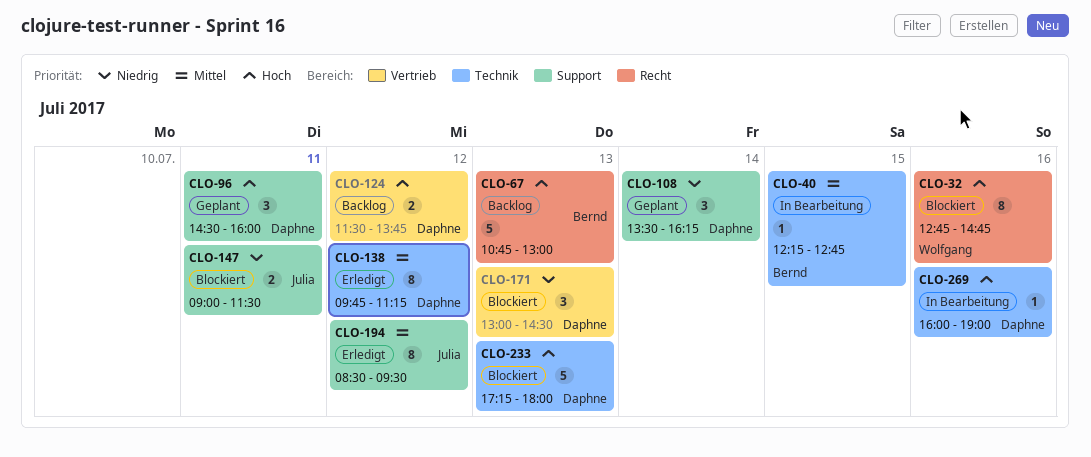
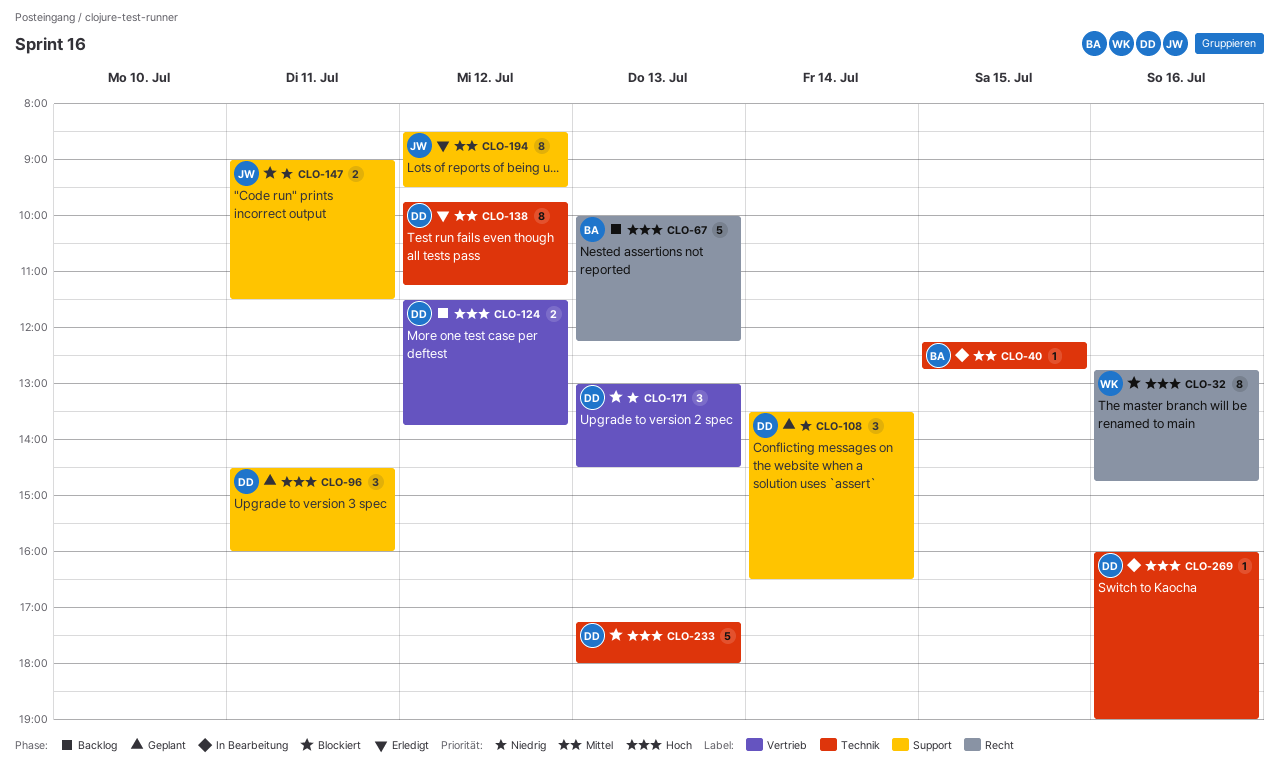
CLO-67, begins: 10:45 -> 10:00
CLO-67, ends: 13:00 -> 12:15
CLO-108, ends: 16:15 -> 16:30

